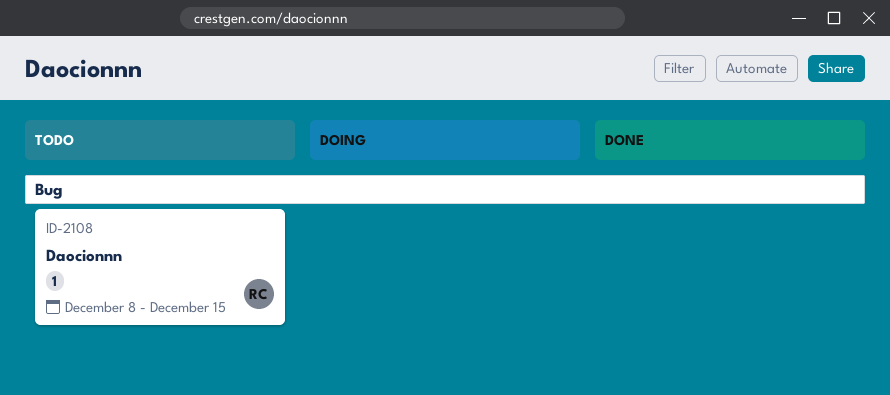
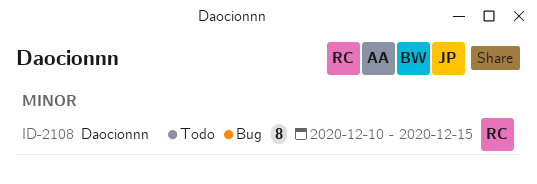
ID-2108, estimate: 1 -> 8
ID-2108, start: Dec 8 -> Dec 10

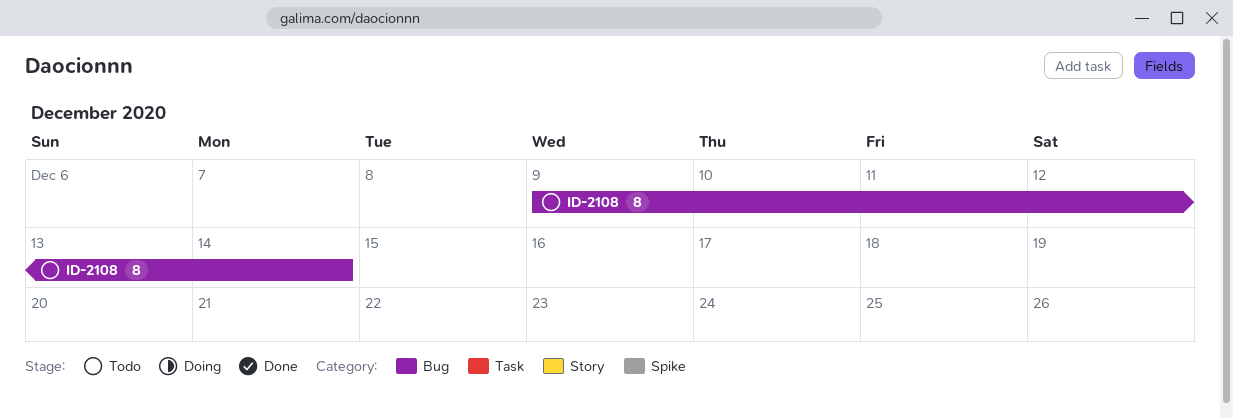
ID-2108, start: Dec 10 -> Dec 9
ID-2108, due: Dec 15 -> Dec 14

